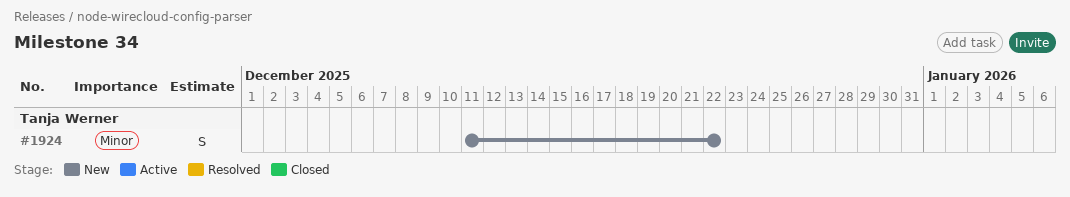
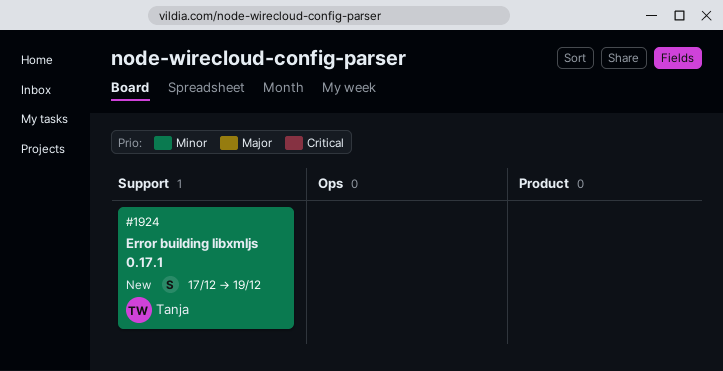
#1924, start: Dec 11 -> Dec 17
#1924, due: Dec 22 -> Dec 19

